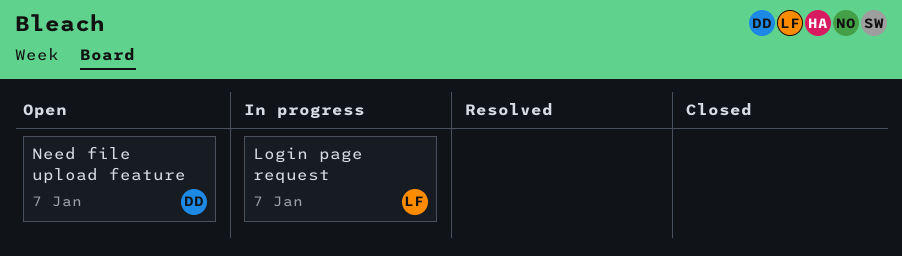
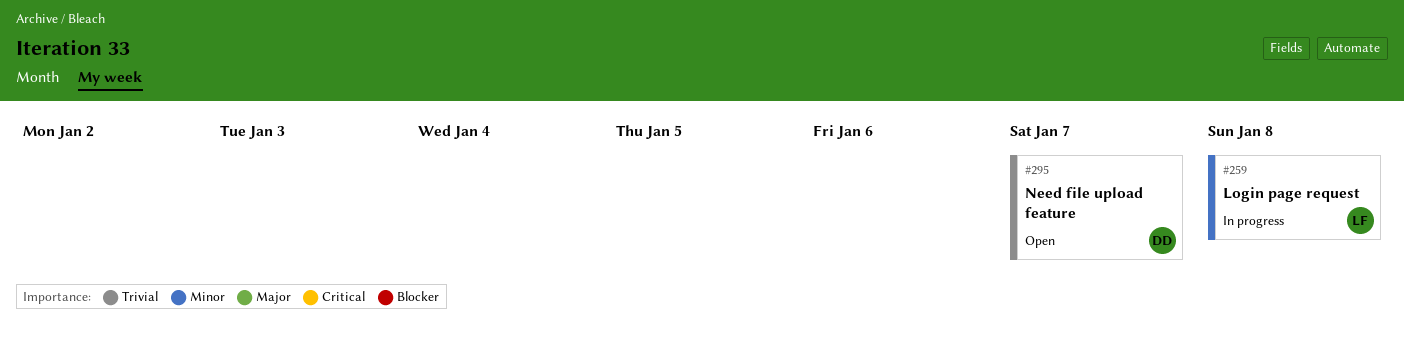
Login page request, due: Jan 7 -> Jan 8

